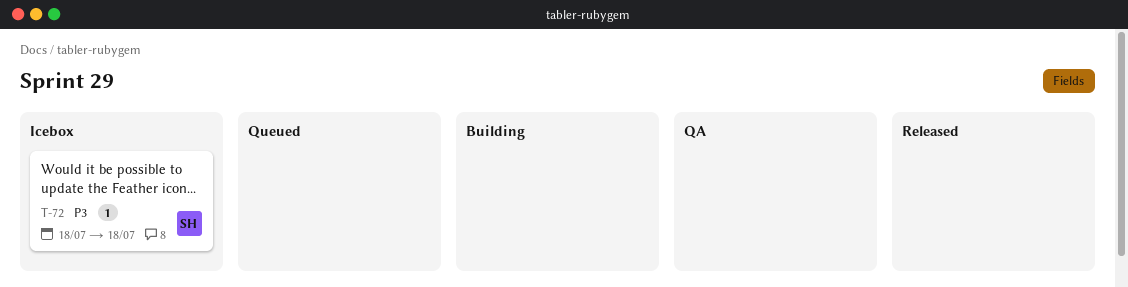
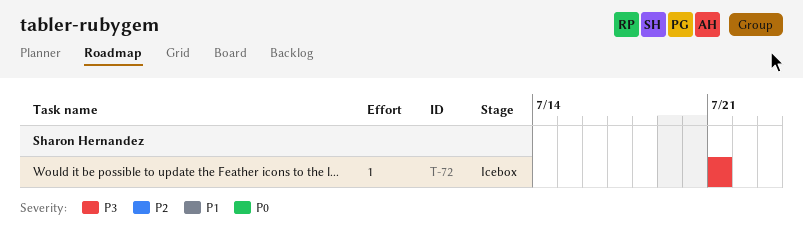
T-72, start: Jul 18 -> Jul 21
T-72, due: Jul 18 -> Jul 21

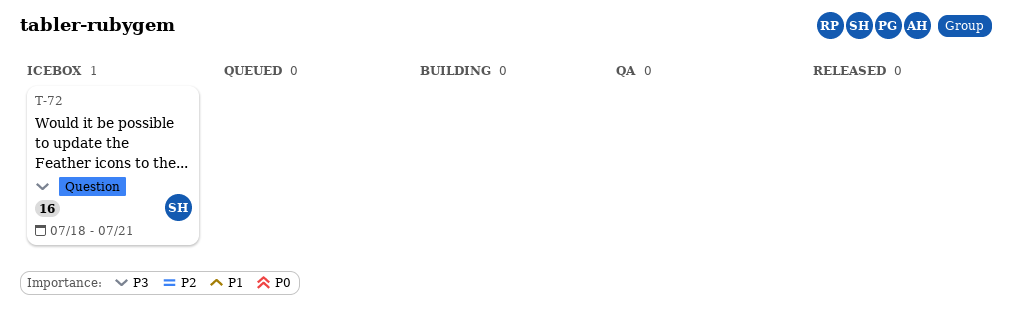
T-72, estimate: 1 -> 16
T-72, start: Jul 21 -> Jul 18

